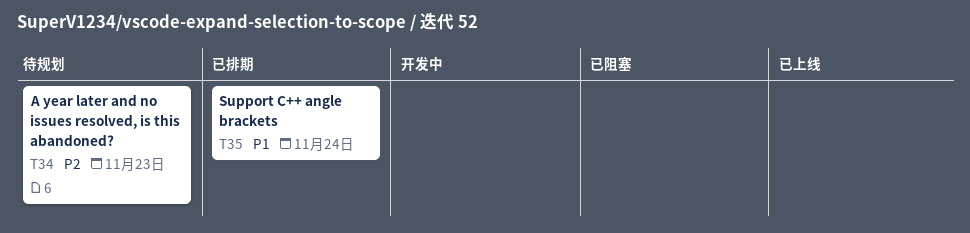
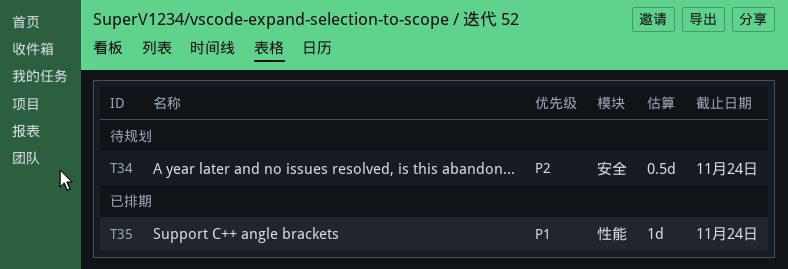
T34, due: Nov 23 -> Nov 24

